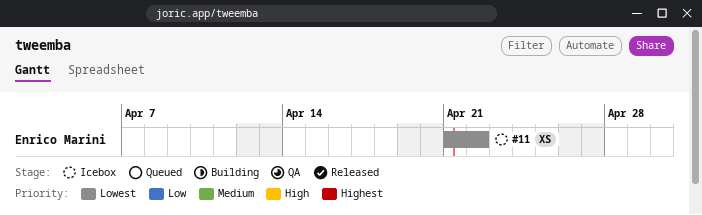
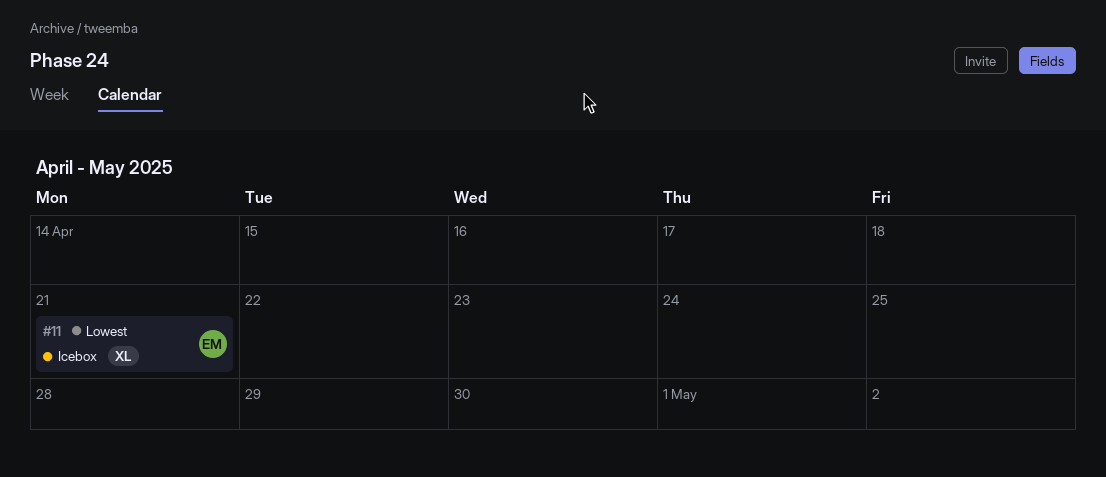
#11, estimate: XS -> XL
#11, due: Apr 22 -> Apr 21

